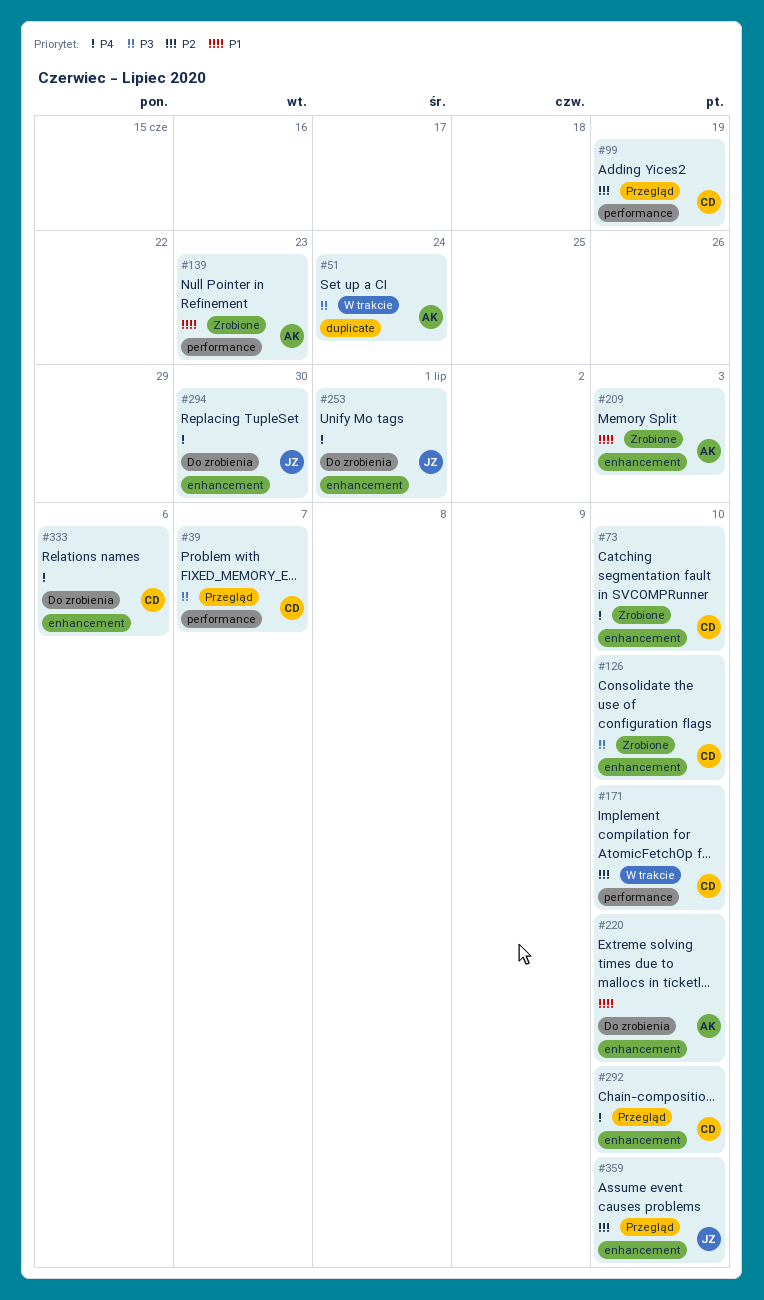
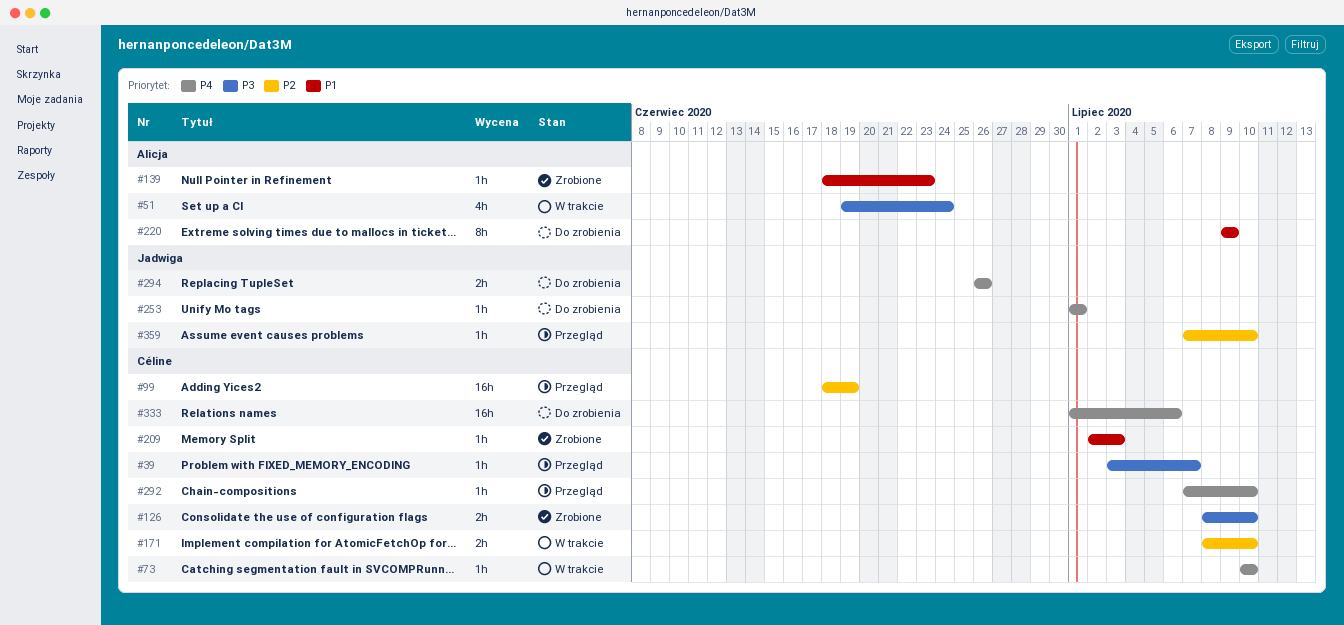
#73, status: Zrobione -> W trakcie
#209, owner: Alicja -> Céline
#220, due: Jul 10 -> Jul 9
#294, due: Jun 30 -> Jun 26

